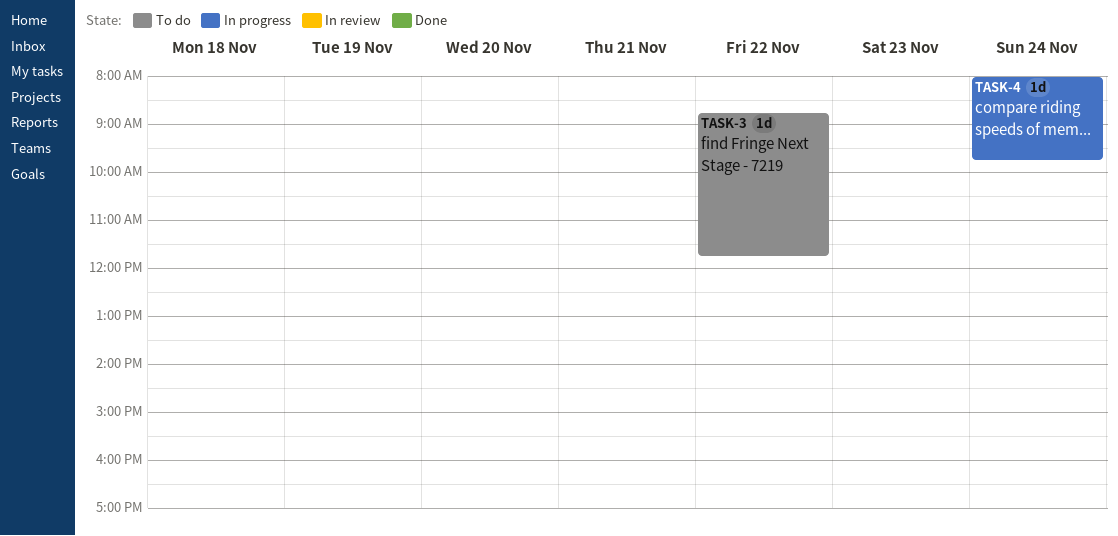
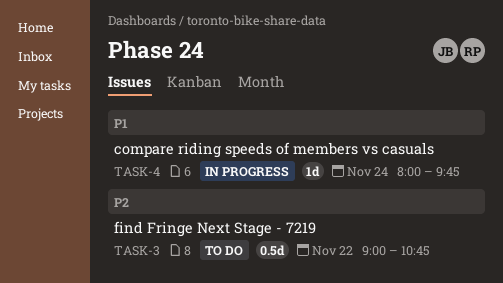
TASK-3, estimate: 1d -> 0.5d
TASK-3, begins: 08:45 -> 09:00
TASK-3, ends: 11:45 -> 10:45

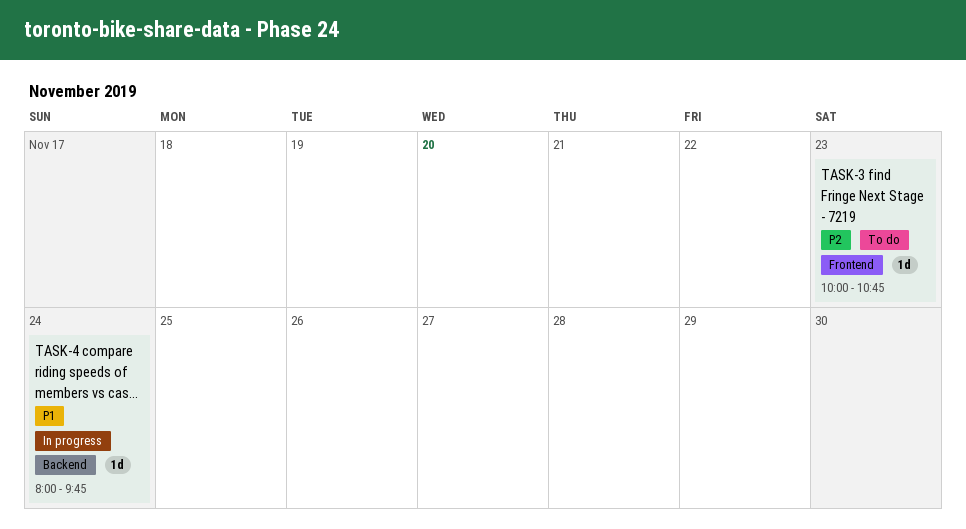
TASK-3, estimate: 0.5d -> 1d
TASK-3, day: Nov 22 -> Nov 23
TASK-3, begins: 09:00 -> 10:00

